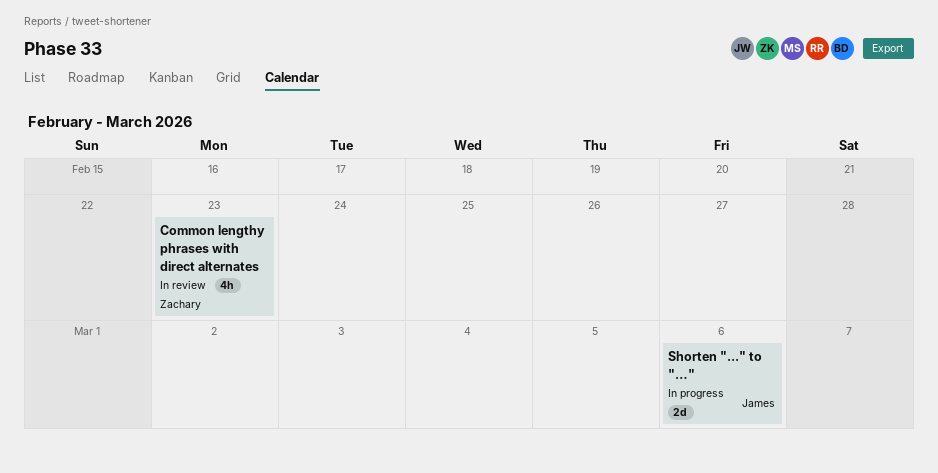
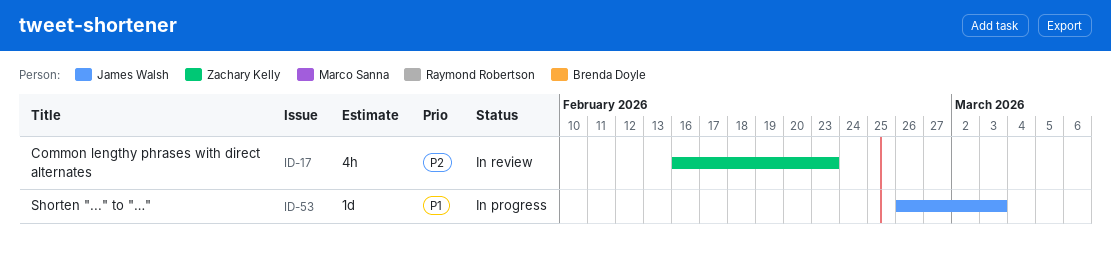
Shorten "..." to "…", estimate: 2d -> 1d
Shorten "..." to "…", due: Mar 6 -> Mar 3

